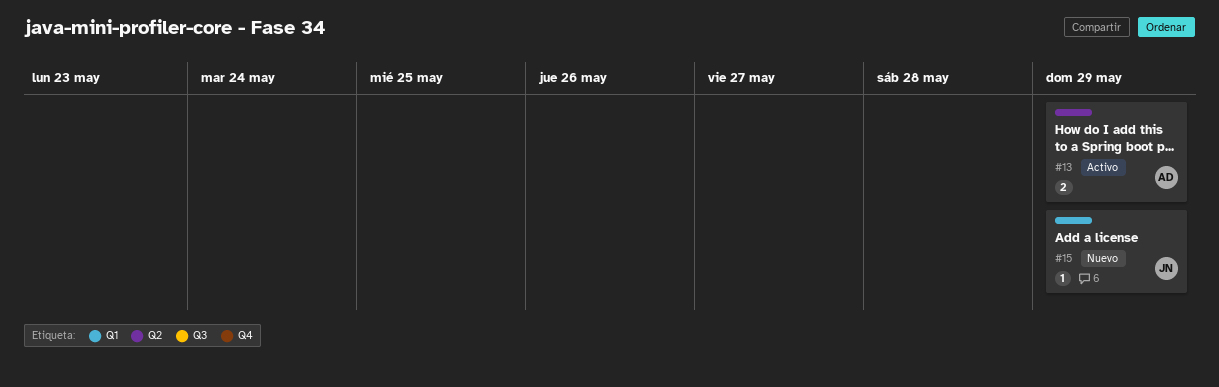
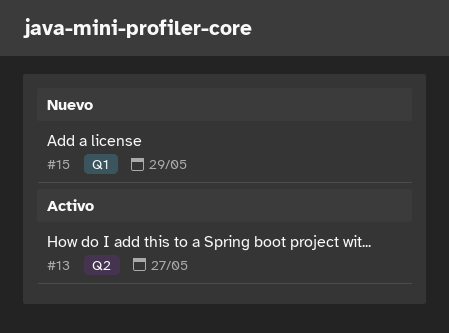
#13, due: May 29 -> May 27

